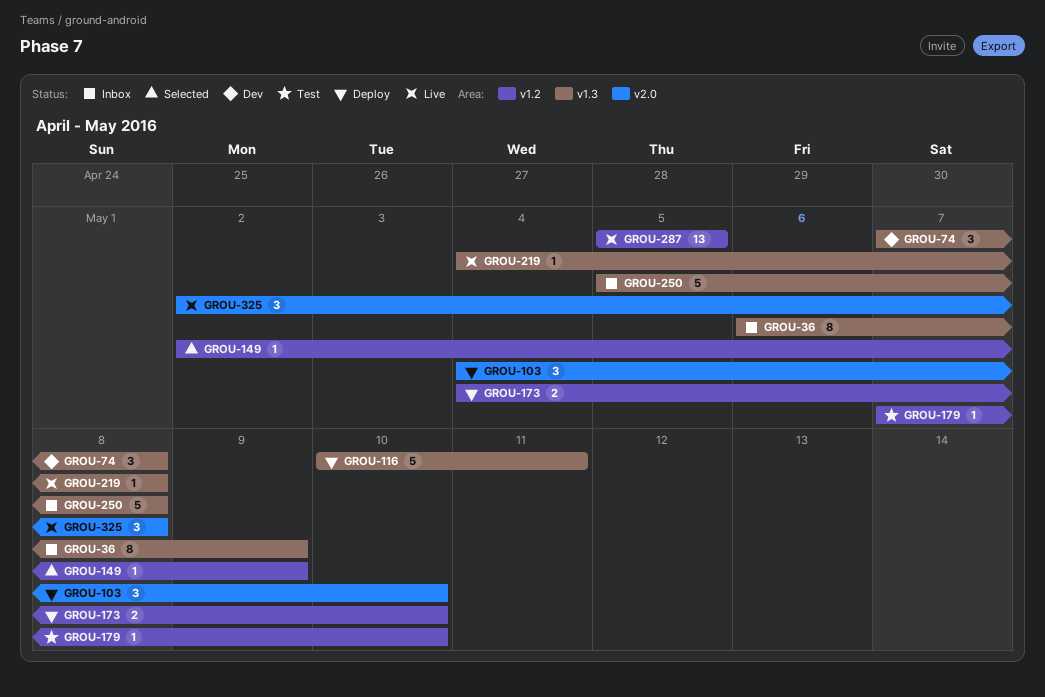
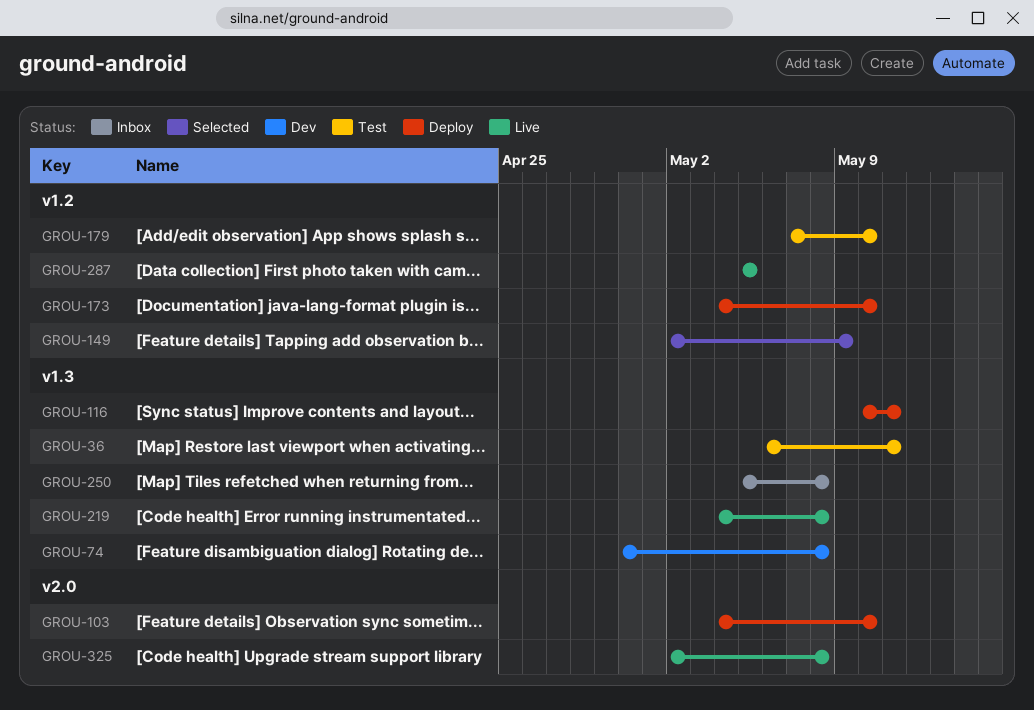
GROU-36, status: Inbox -> Test
GROU-36, due: May 9 -> May 11
GROU-74, start: May 7 -> Apr 30

